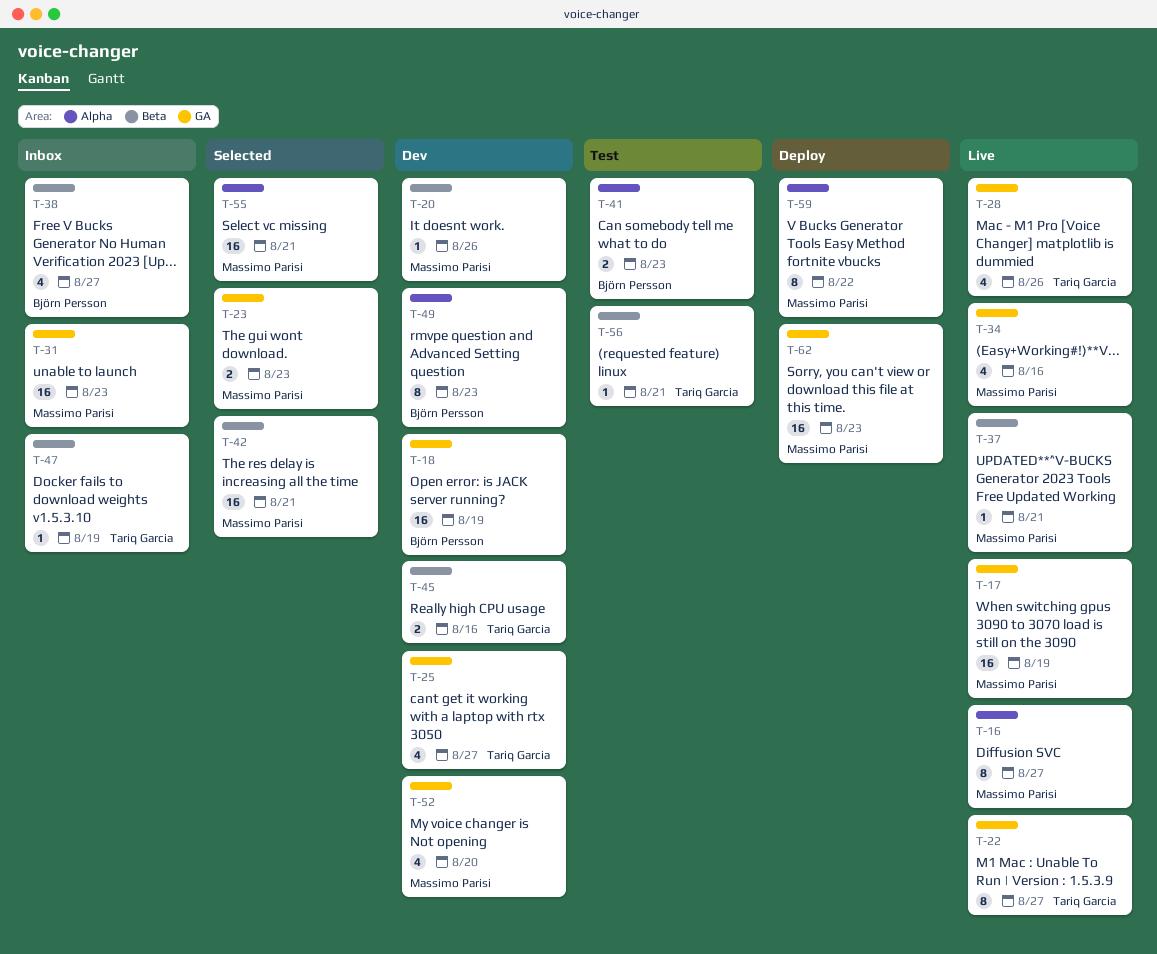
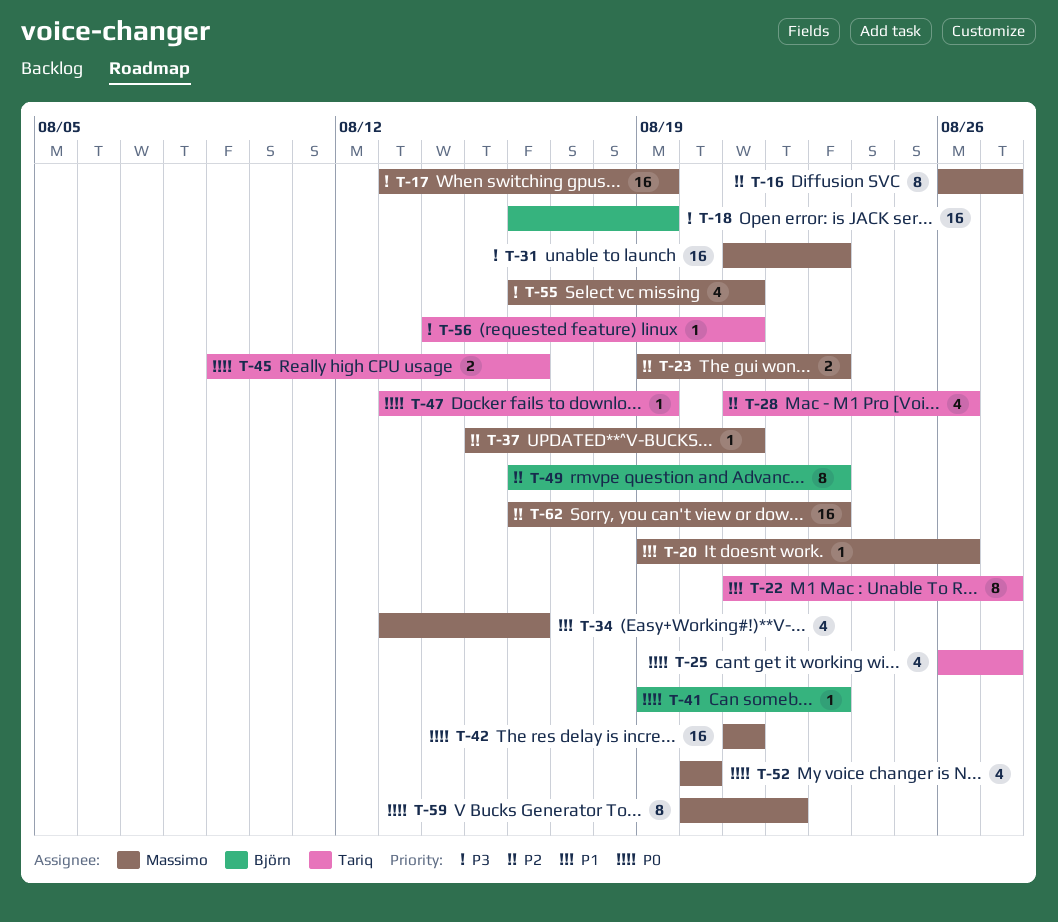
T-38: present -> none
T-41, estimate: 2 -> 1
T-55, estimate: 16 -> 4

